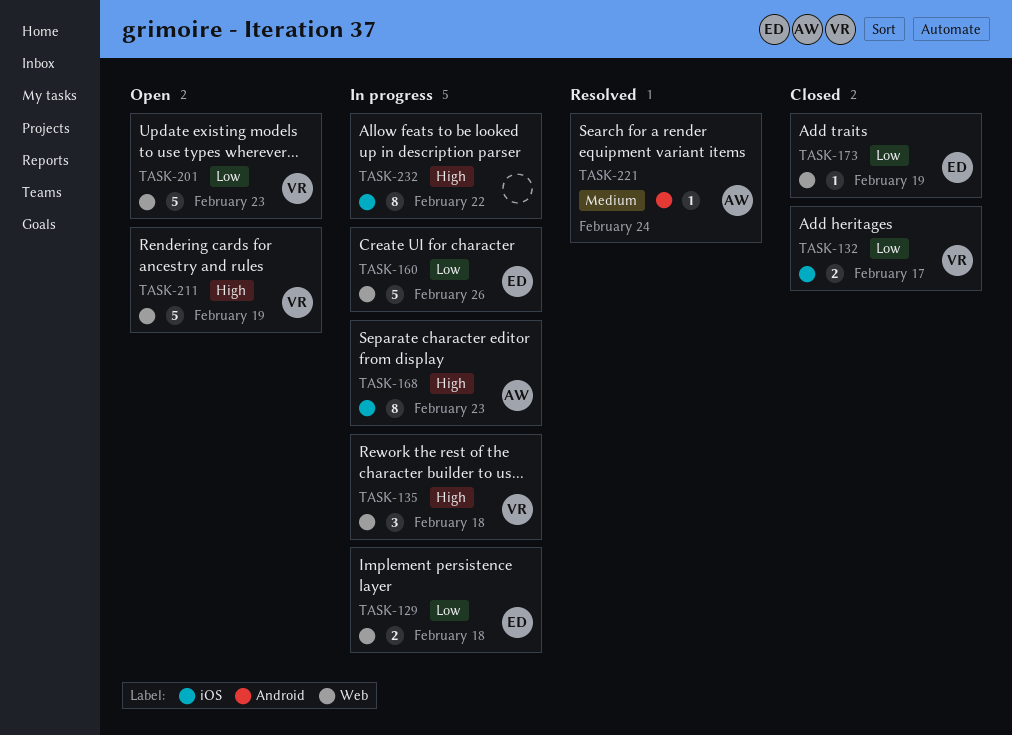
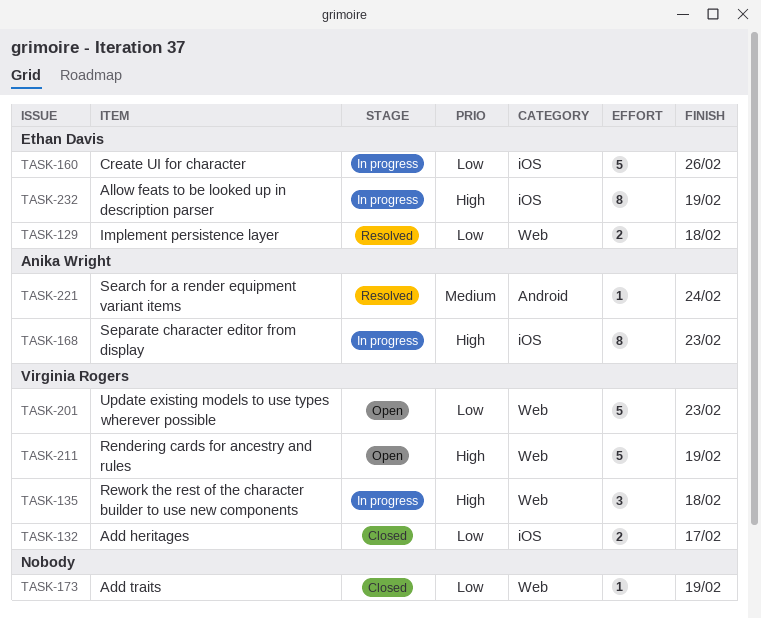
TASK-129, status: In progress -> Resolved
TASK-160, label: Web -> iOS
TASK-173, owner: Ethan Davis -> none
TASK-232, owner: none -> Ethan Davis
TASK-232, due: Feb 22 -> Feb 19

